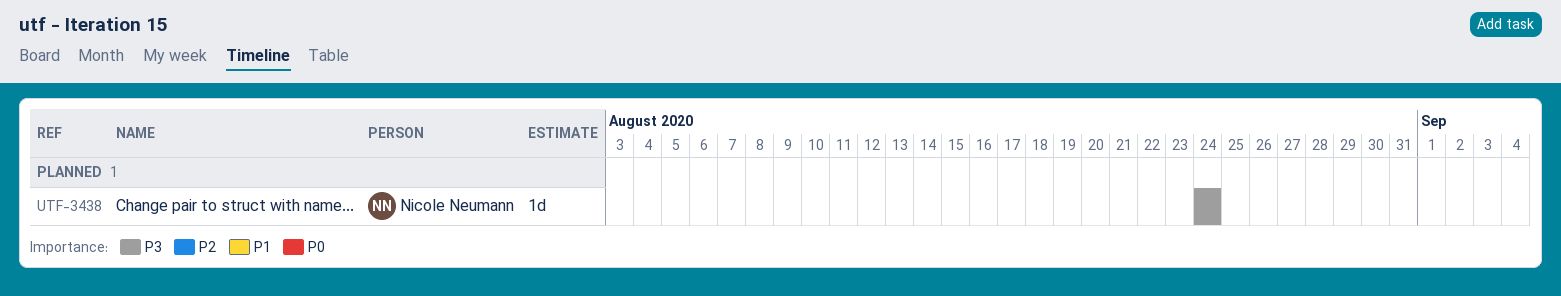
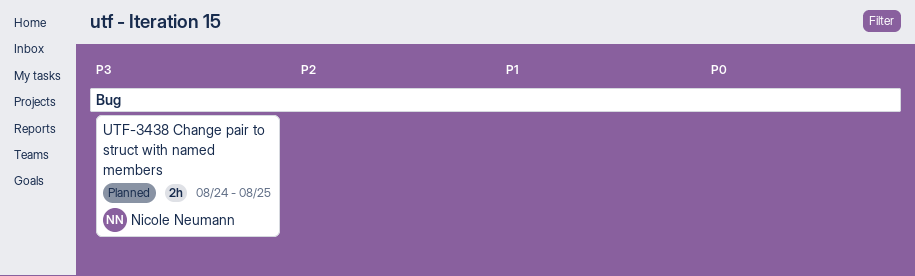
UTF-3438, estimate: 1d -> 2h
UTF-3438, due: Aug 24 -> Aug 25

